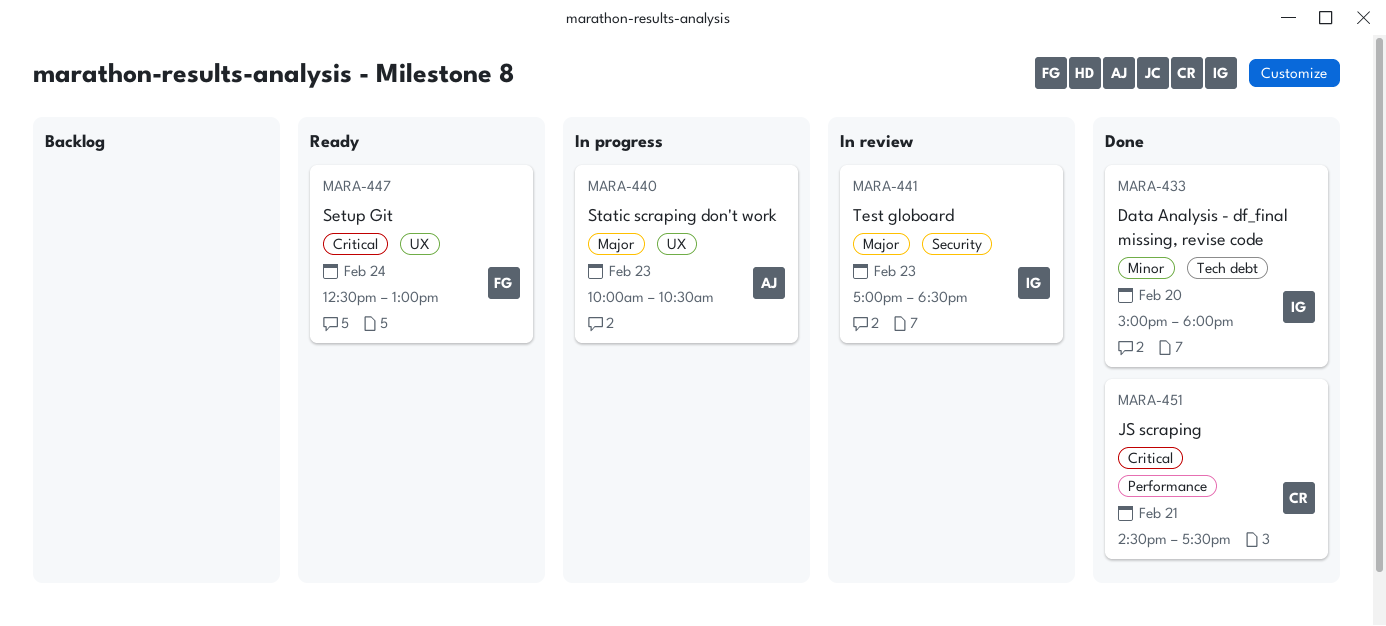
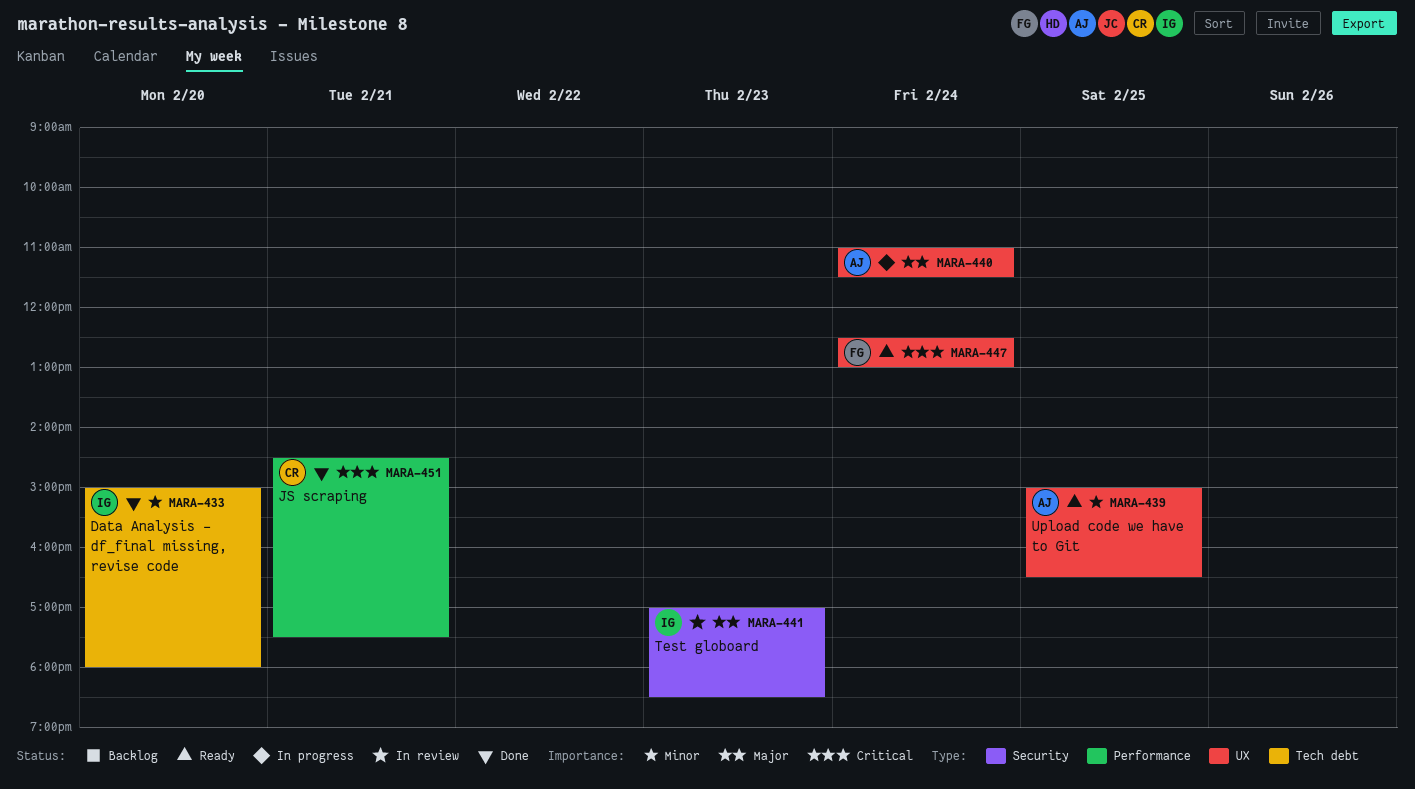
MARA-439: none -> present
MARA-440, day: Feb 23 -> Feb 24
MARA-440, begins: 10:00 -> 11:00
MARA-440, ends: 10:30 -> 11:30

